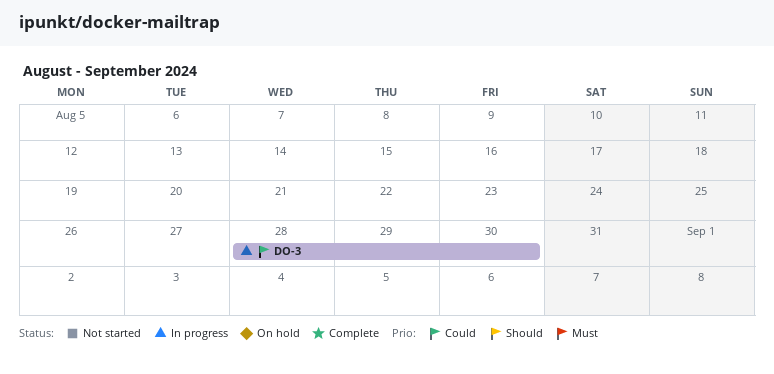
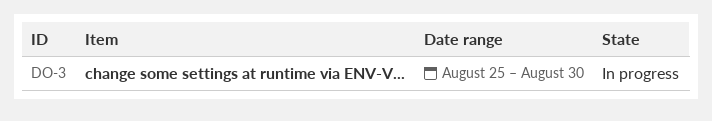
DO-3, start: Aug 28 -> Aug 25

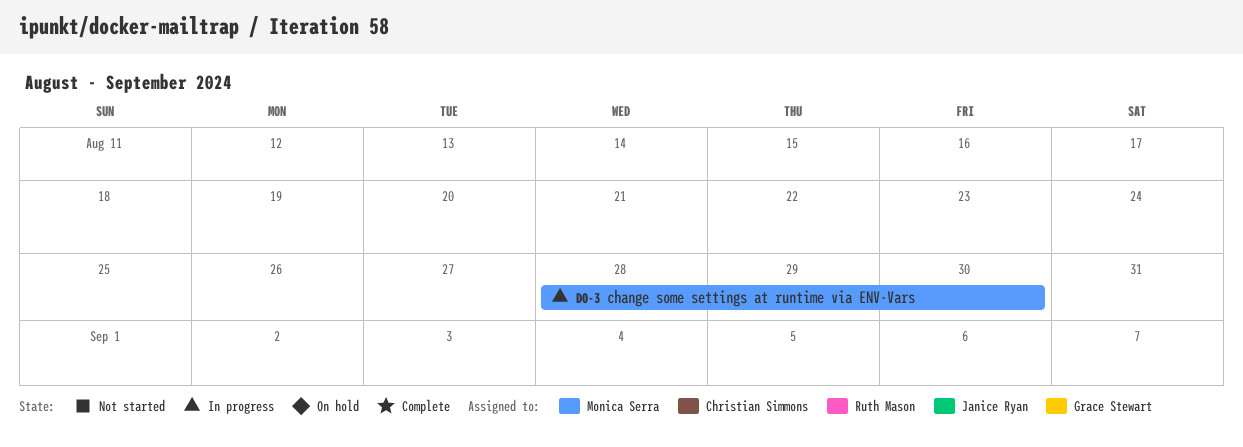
DO-3, start: Aug 25 -> Aug 28

